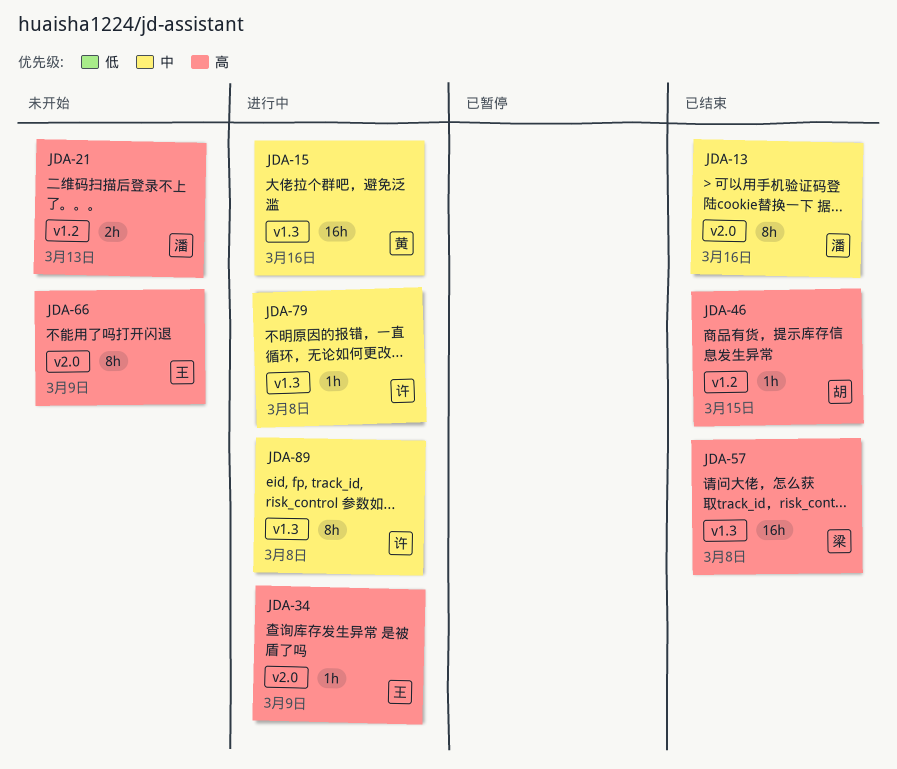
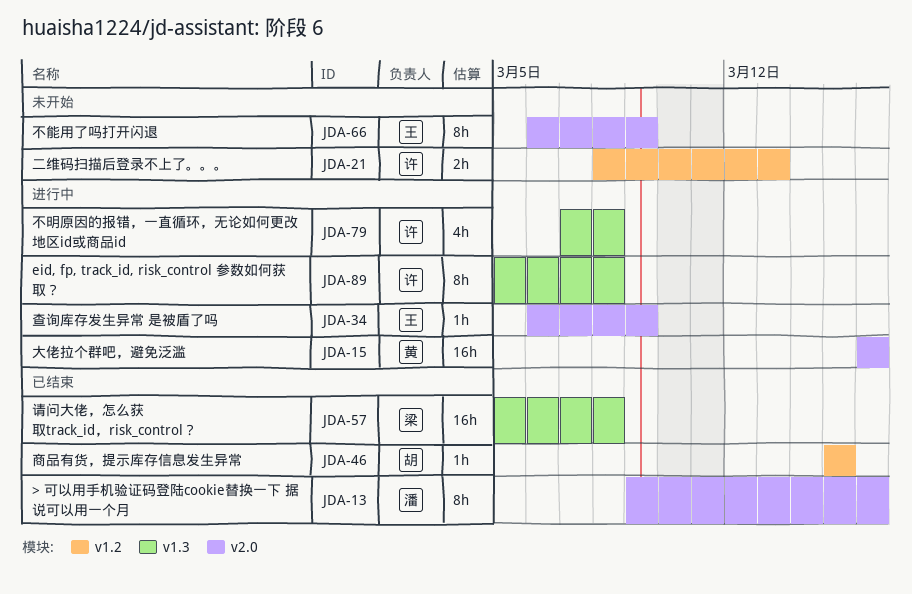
JDA-15, label: v1.3 -> v2.0
JDA-21, owner: 潘 -> 许
JDA-79, estimate: 1h -> 4h

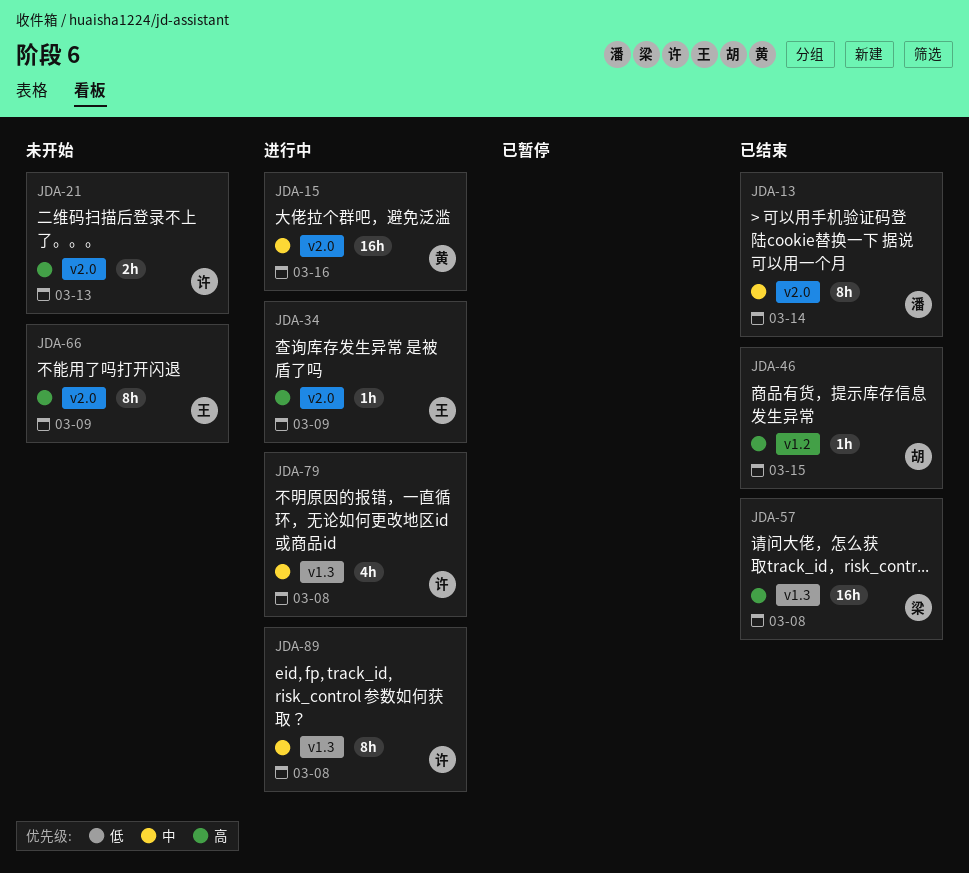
JDA-13, due: Mar 16 -> Mar 14
JDA-21, label: v1.2 -> v2.0

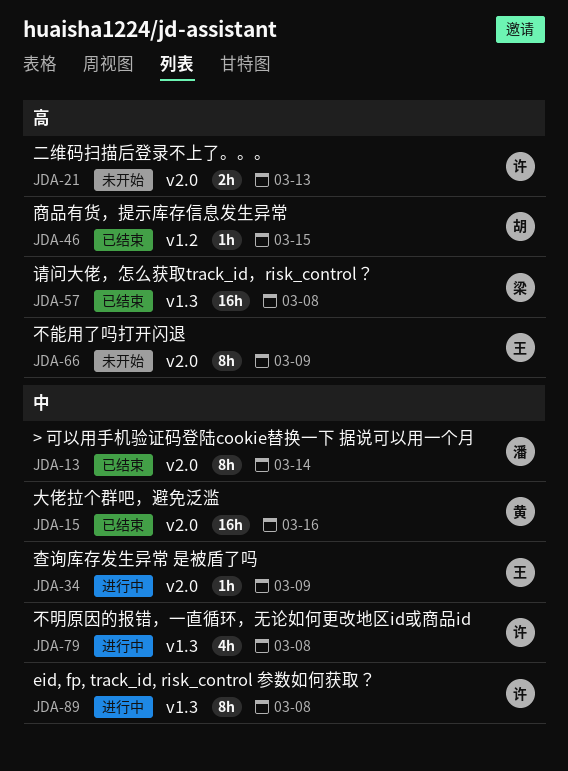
JDA-15, status: 进行中 -> 已结束
JDA-34, priority: 高 -> 中

